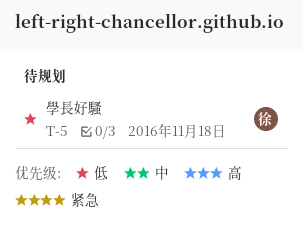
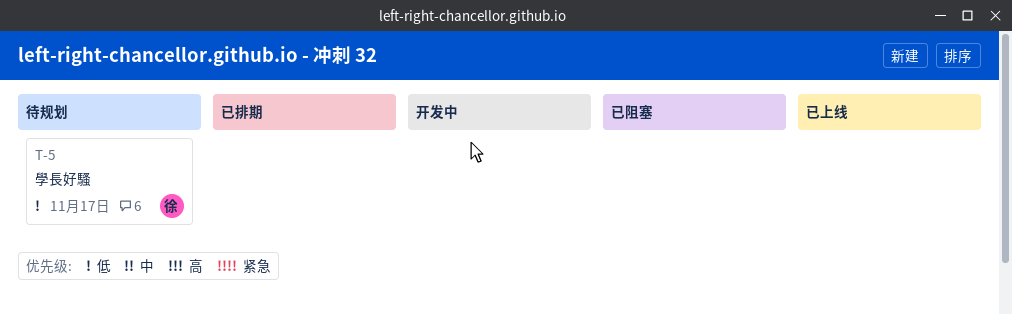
T-5, due: Nov 18 -> Nov 17

